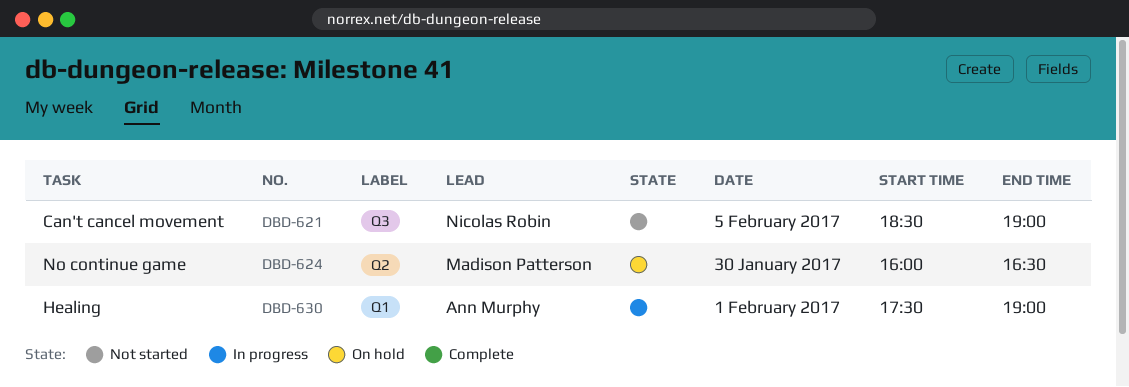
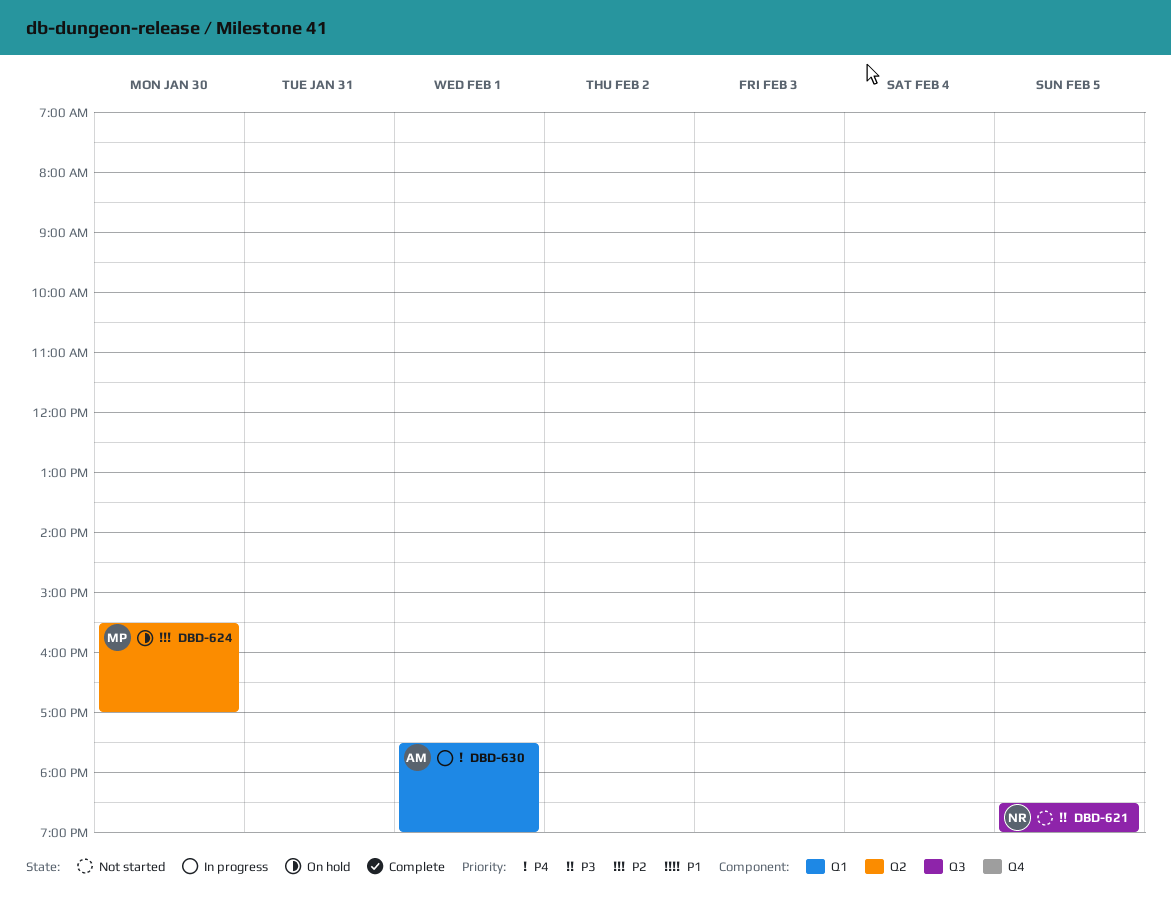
DBD-624, begins: 16:00 -> 15:30
DBD-624, ends: 16:30 -> 17:00

